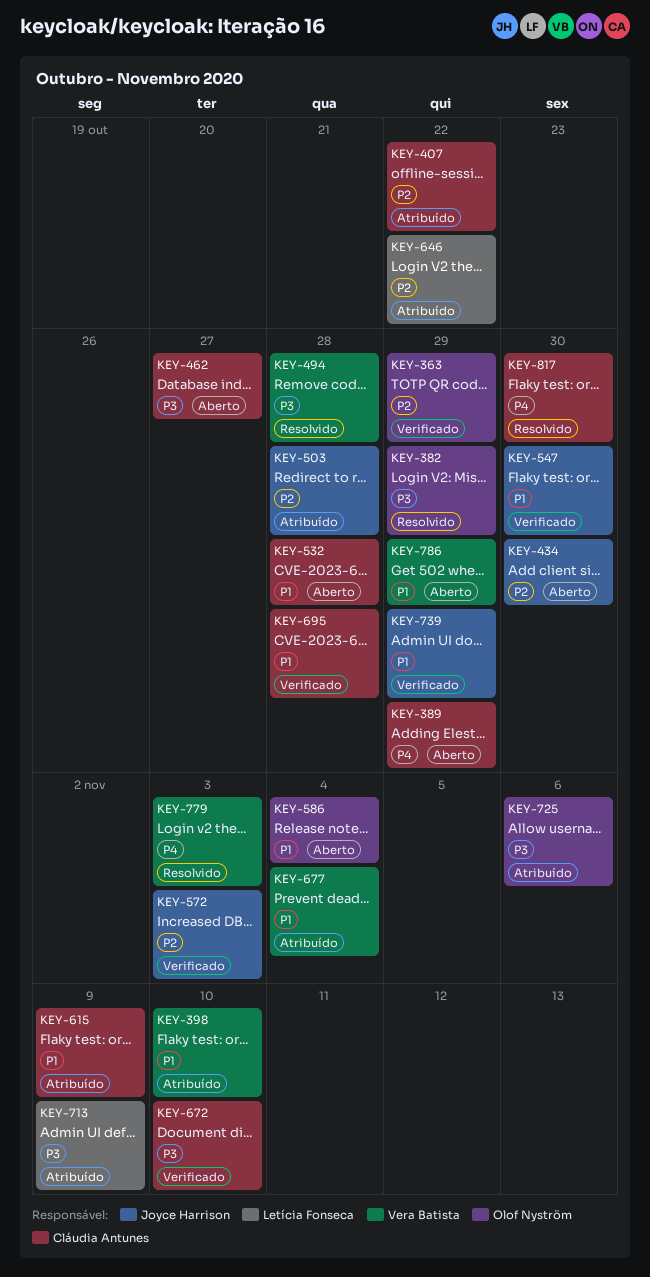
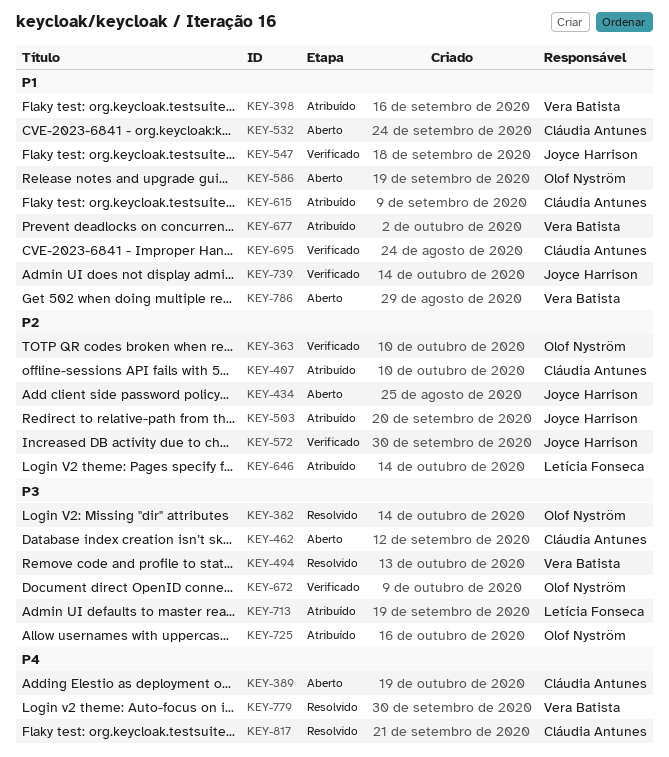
KEY-672, owner: Cláudia Antunes -> Olof Nyström

